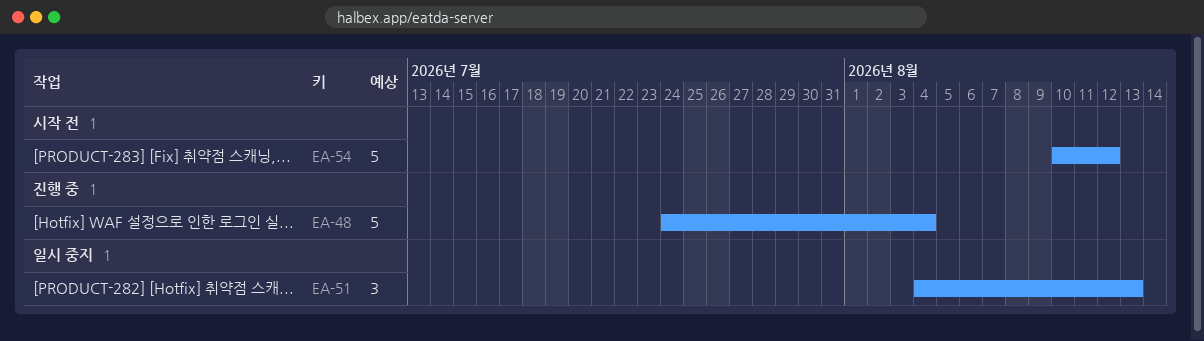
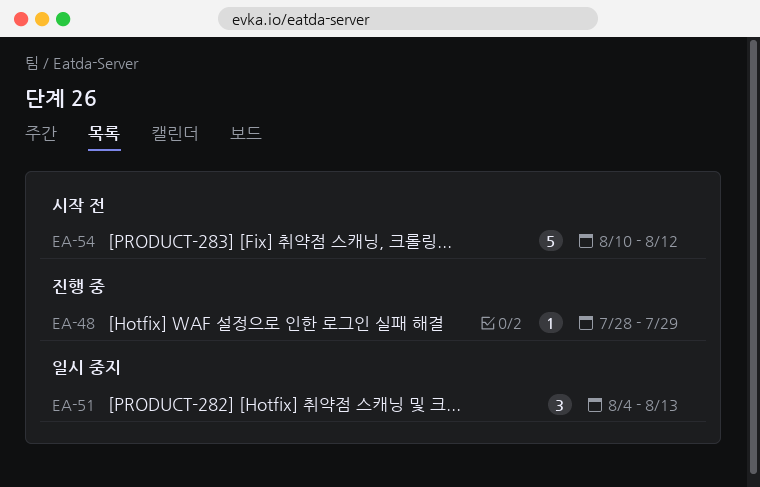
EA-48, estimate: 5 -> 1
EA-48, start: Jul 24 -> Jul 28
EA-48, due: Aug 4 -> Jul 29

